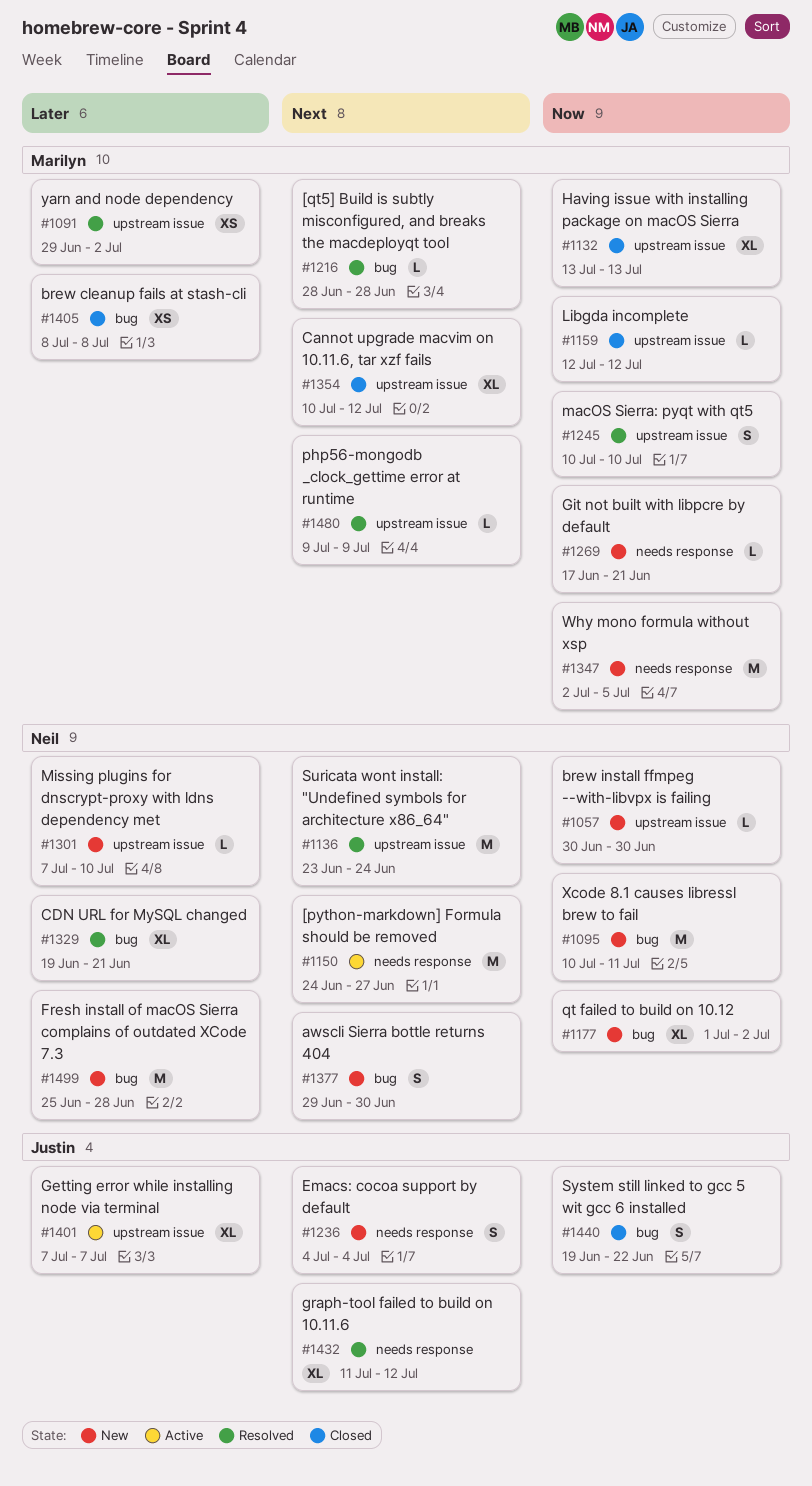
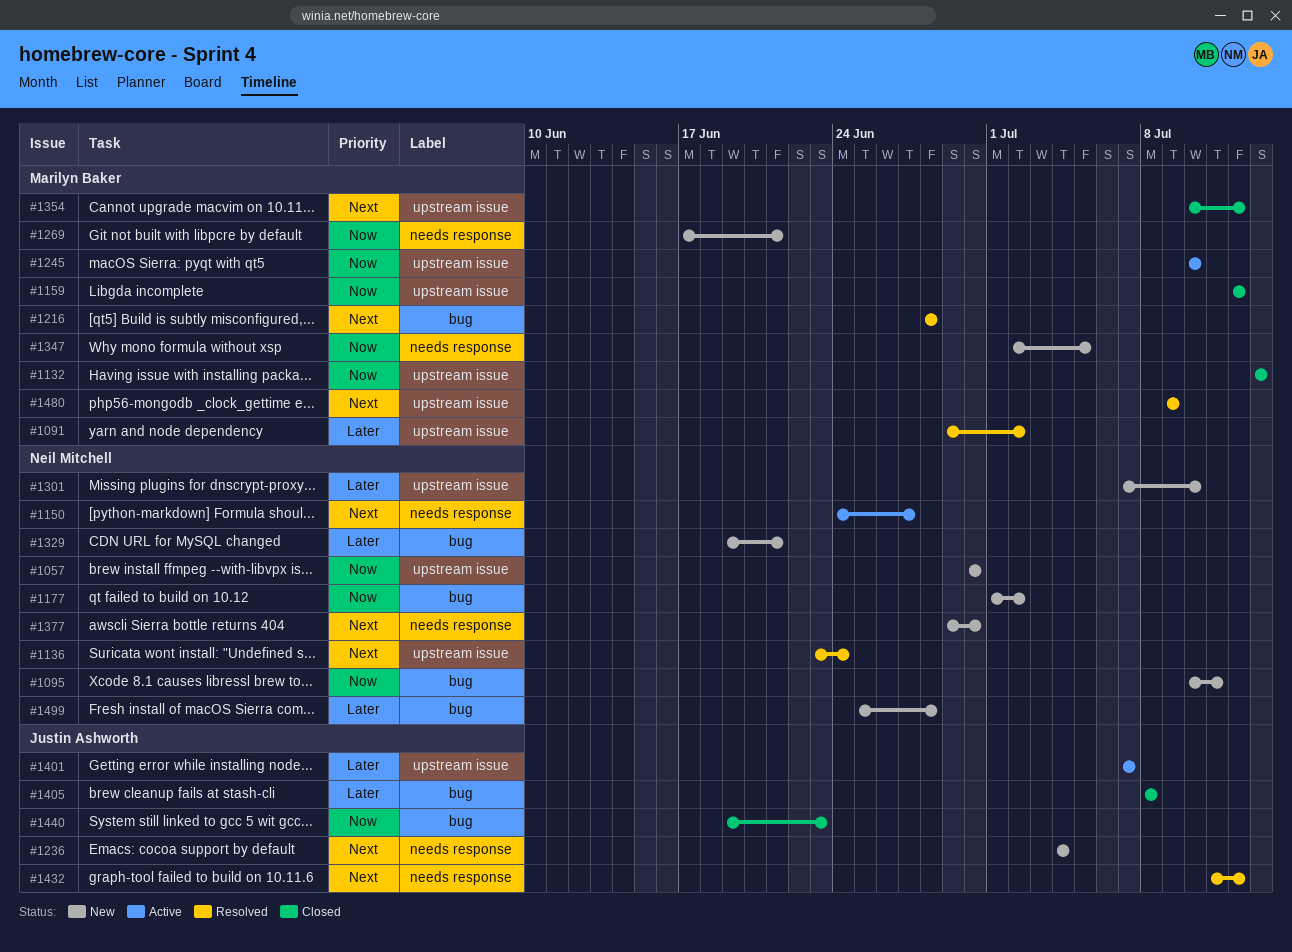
#1245, status: Resolved -> Active
#1329, status: Resolved -> New
#1377, label: bug -> needs response
#1405, owner: Marilyn Baker -> Justin Ashworth
#1440, due: Jun 22 -> Jun 23

